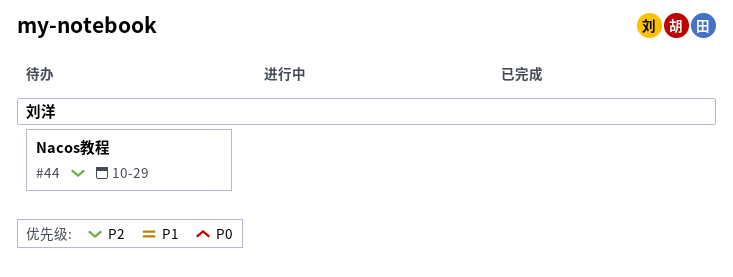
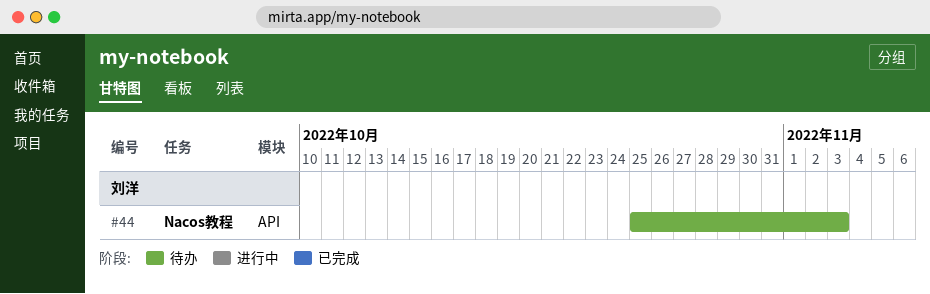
#44, due: Oct 29 -> Nov 3

